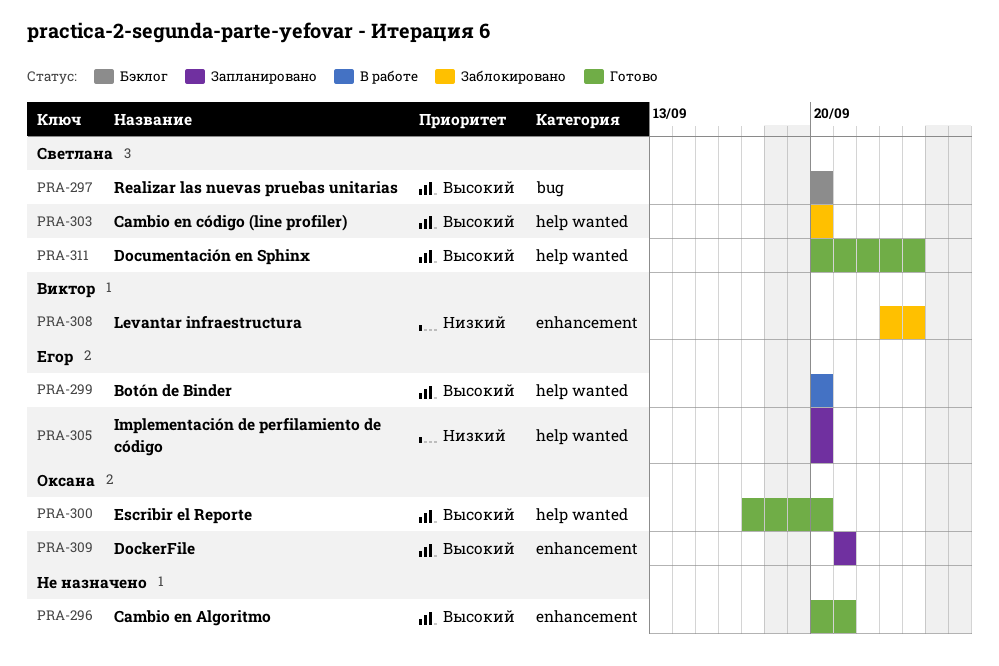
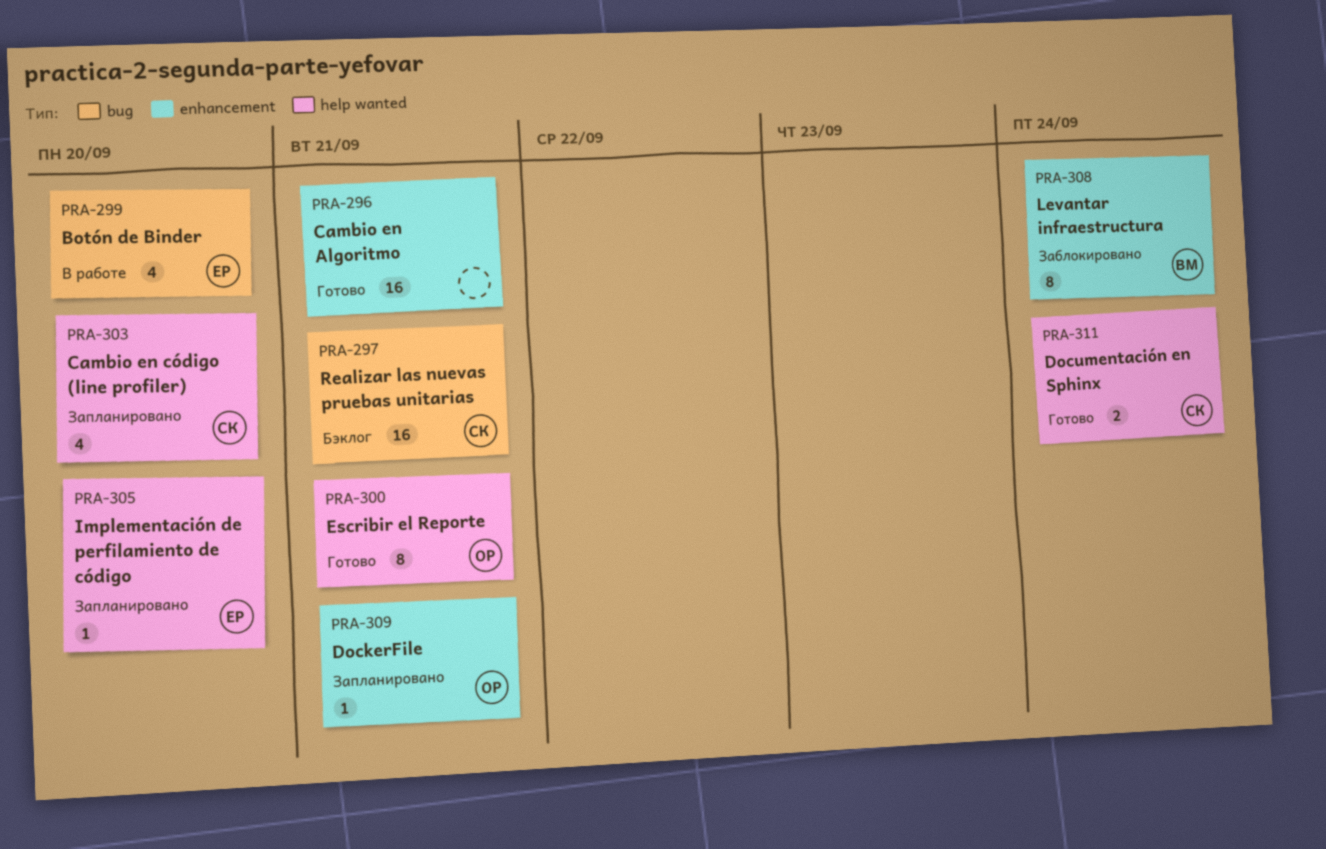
PRA-297, due: Sep 20 -> Sep 21
PRA-299, label: help wanted -> bug
PRA-300, due: Sep 20 -> Sep 21
PRA-303, status: Заблокировано -> Запланировано

